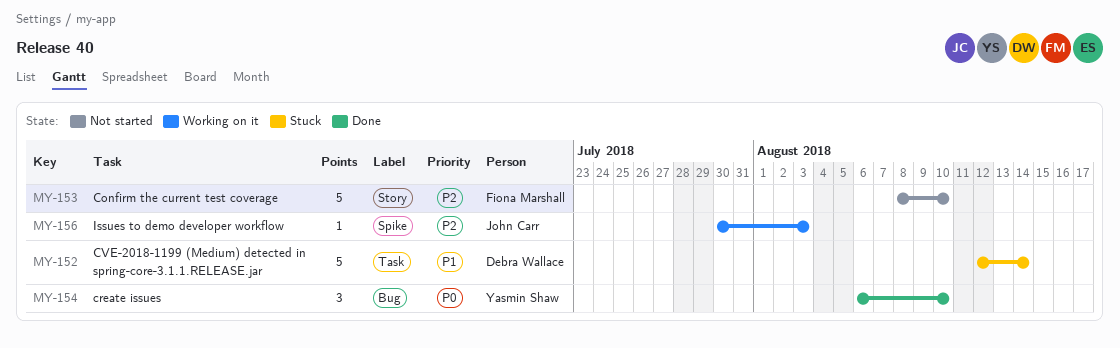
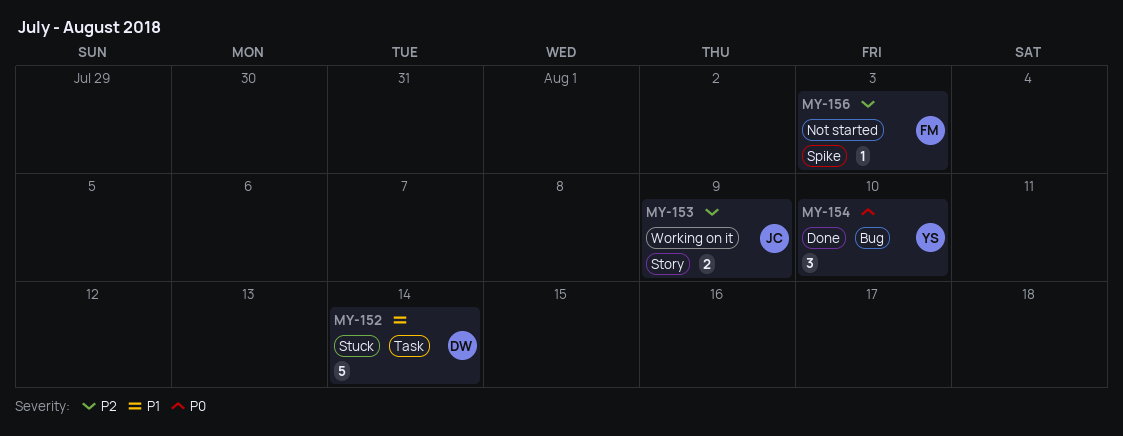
MY-153, status: Not started -> Working on it
MY-153, owner: Fiona Marshall -> John Carr
MY-153, estimate: 5 -> 2
MY-153, due: Aug 10 -> Aug 9
MY-156, status: Working on it -> Not started
MY-156, owner: John Carr -> Fiona Marshall

